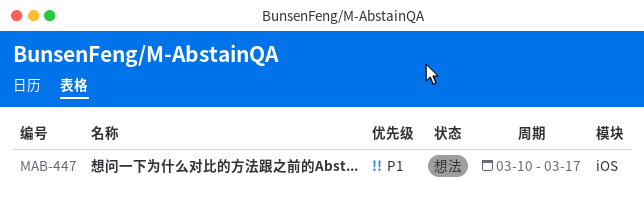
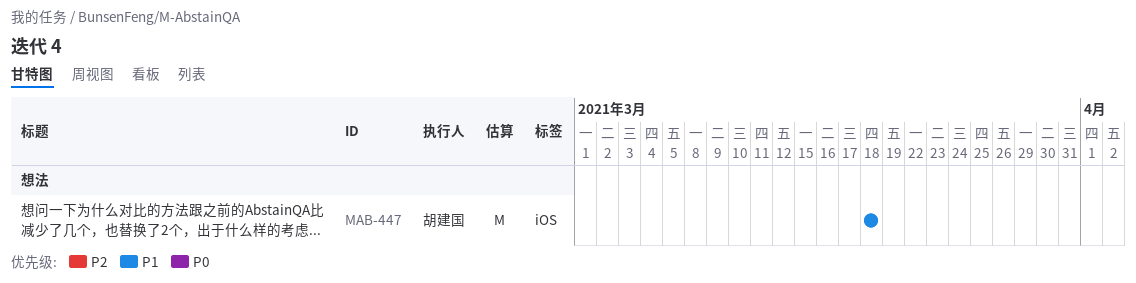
MAB-447, start: Mar 10 -> Mar 18
MAB-447, due: Mar 17 -> Mar 18

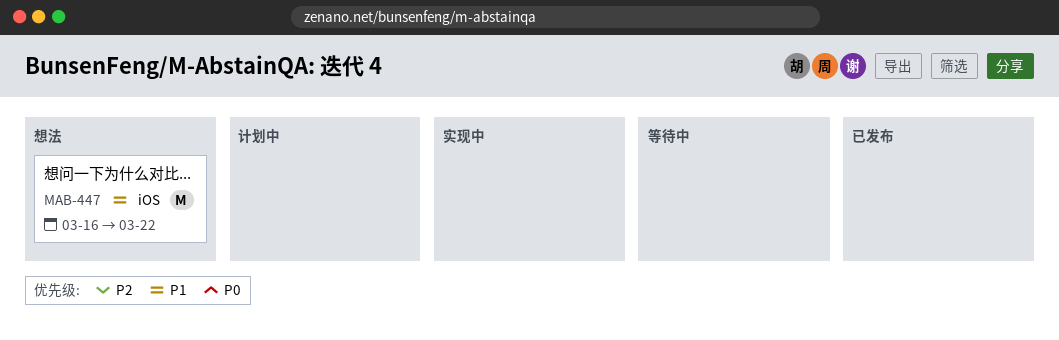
MAB-447, start: Mar 18 -> Mar 16
MAB-447, due: Mar 18 -> Mar 22

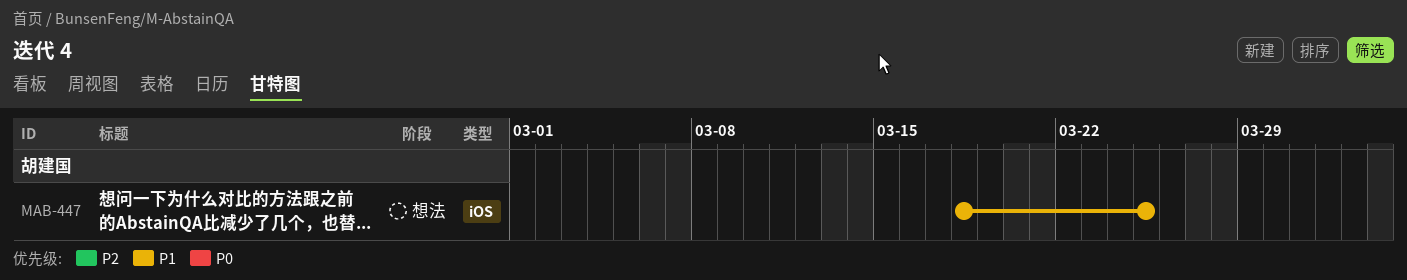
MAB-447, start: Mar 16 -> Mar 18
MAB-447, due: Mar 22 -> Mar 25

